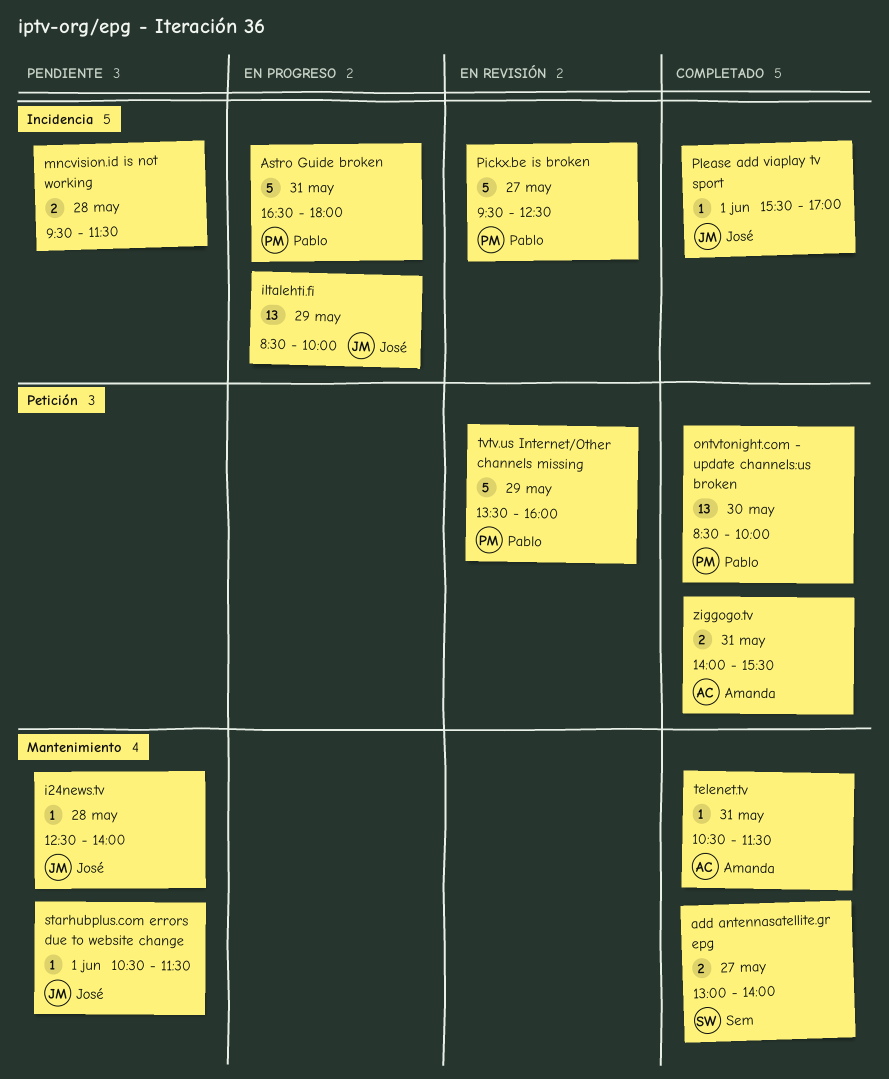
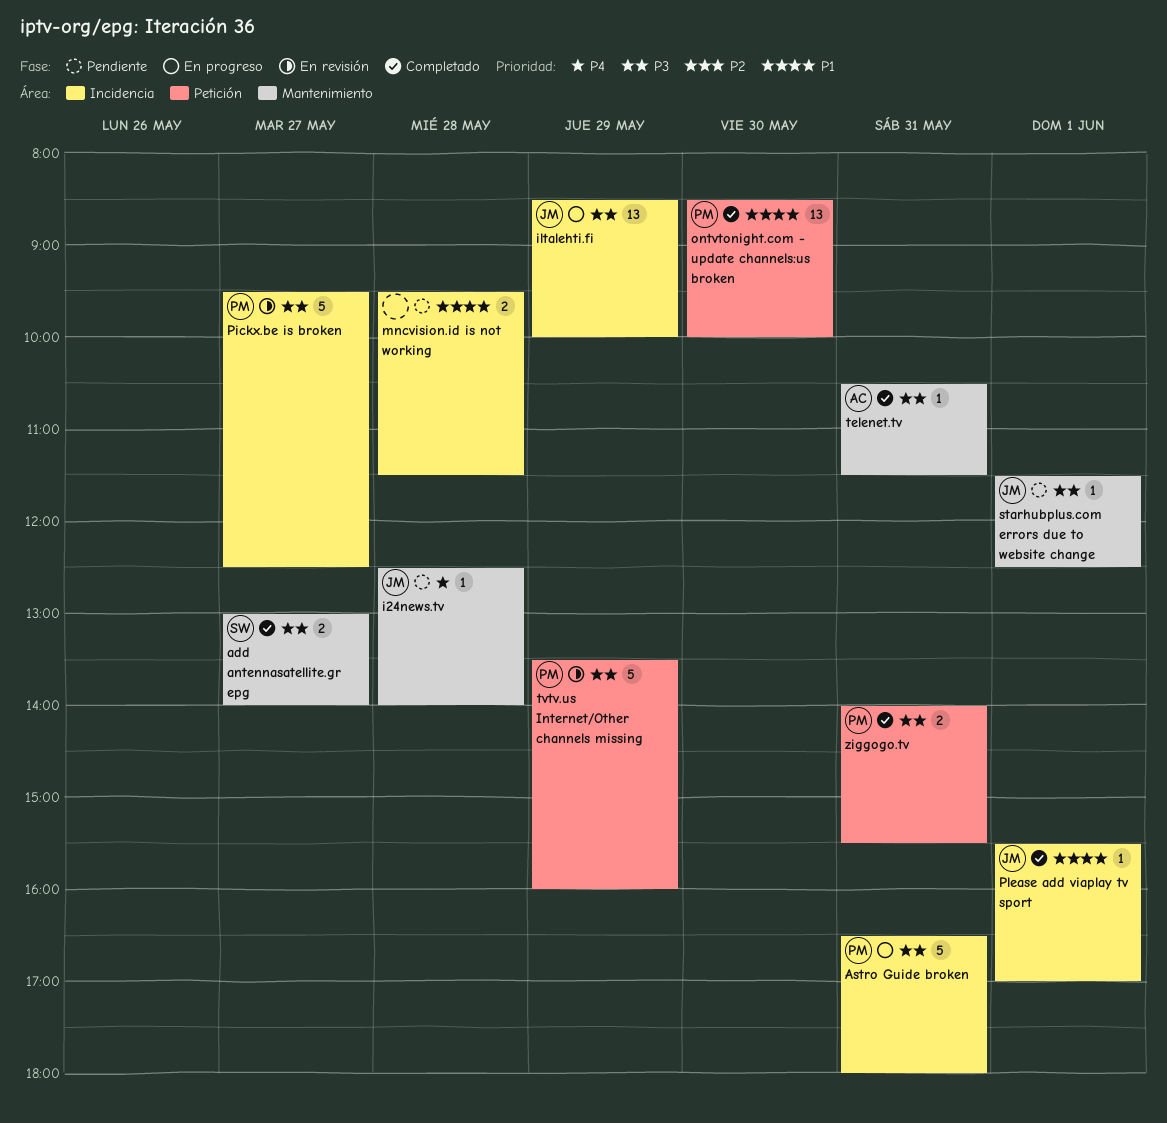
starhubplus.com errors due to website change, begins: 10:30 -> 11:30
starhubplus.com errors due to website change, ends: 11:30 -> 12:30
ziggogo.tv, owner: Amanda -> Pablo

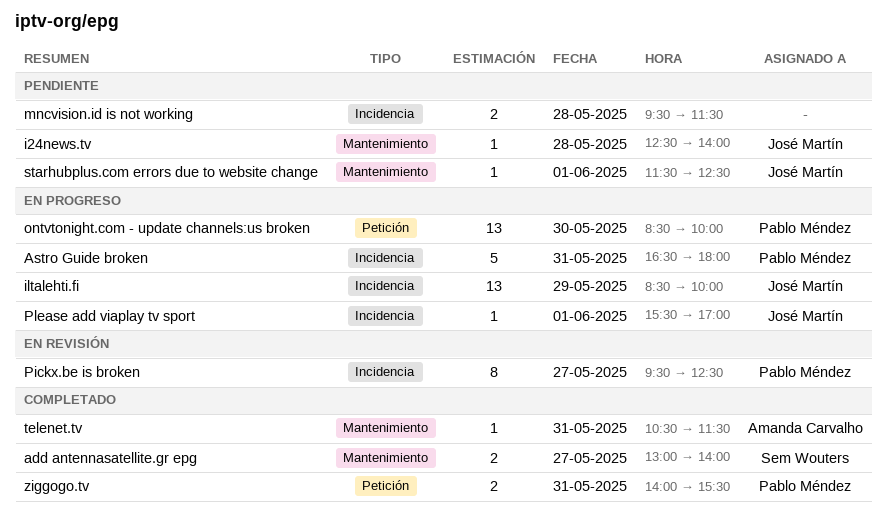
ontvtonight.com - update channels:us broken, status: Completado -> En progreso
Pickx.be is broken, estimate: 5 -> 8
Please add viaplay tv sport, status: Completado -> En progreso
tvtv.us Internet/Other channels missing: present -> none

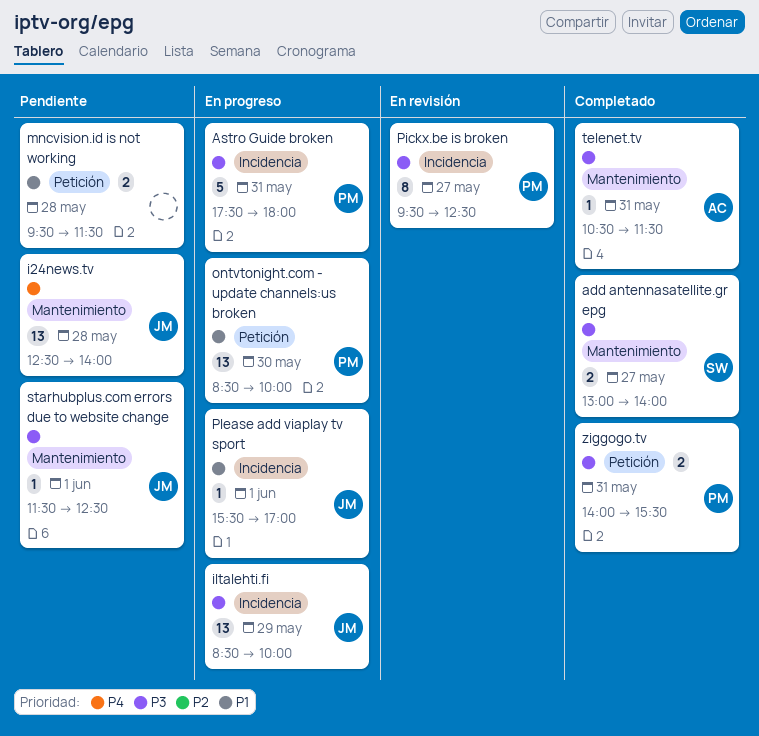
Astro Guide broken, begins: 16:30 -> 17:30
i24news.tv, estimate: 1 -> 13
mncvision.id is not working, label: Incidencia -> Petición

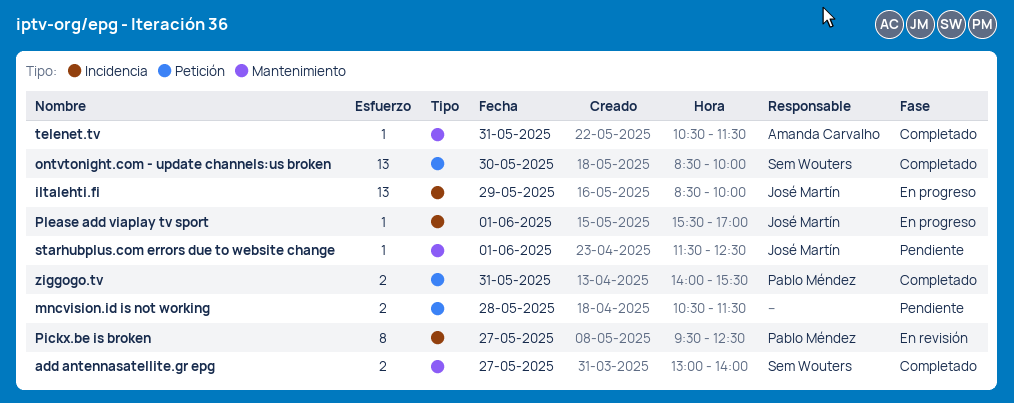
Astro Guide broken: present -> none
i24news.tv: present -> none
mncvision.id is not working, begins: 09:30 -> 10:30
ontvtonight.com - update channels:us broken, status: En progreso -> Completado
ontvtonight.com - update channels:us broken, owner: Pablo Méndez -> Sem Wouters

